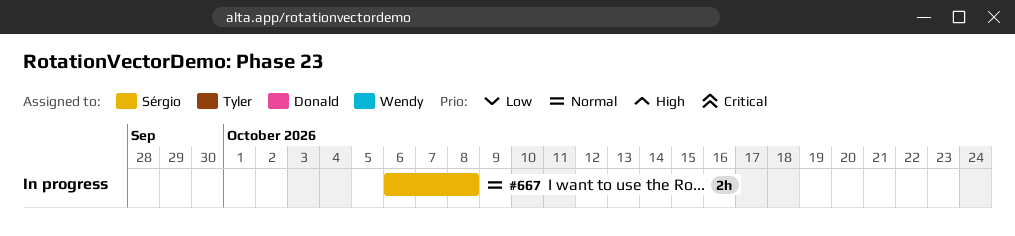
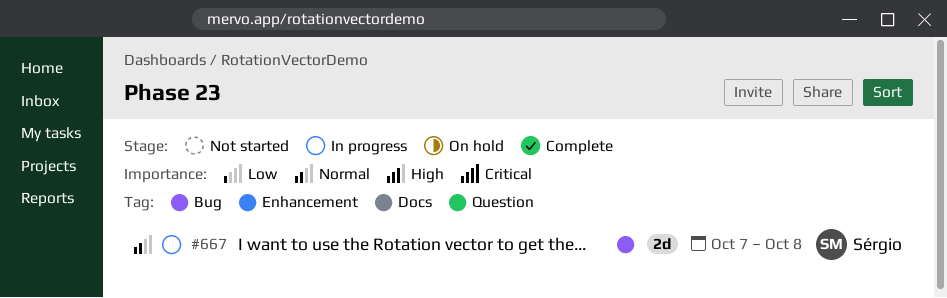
#667, estimate: 2h -> 2d
#667, start: Oct 6 -> Oct 7

